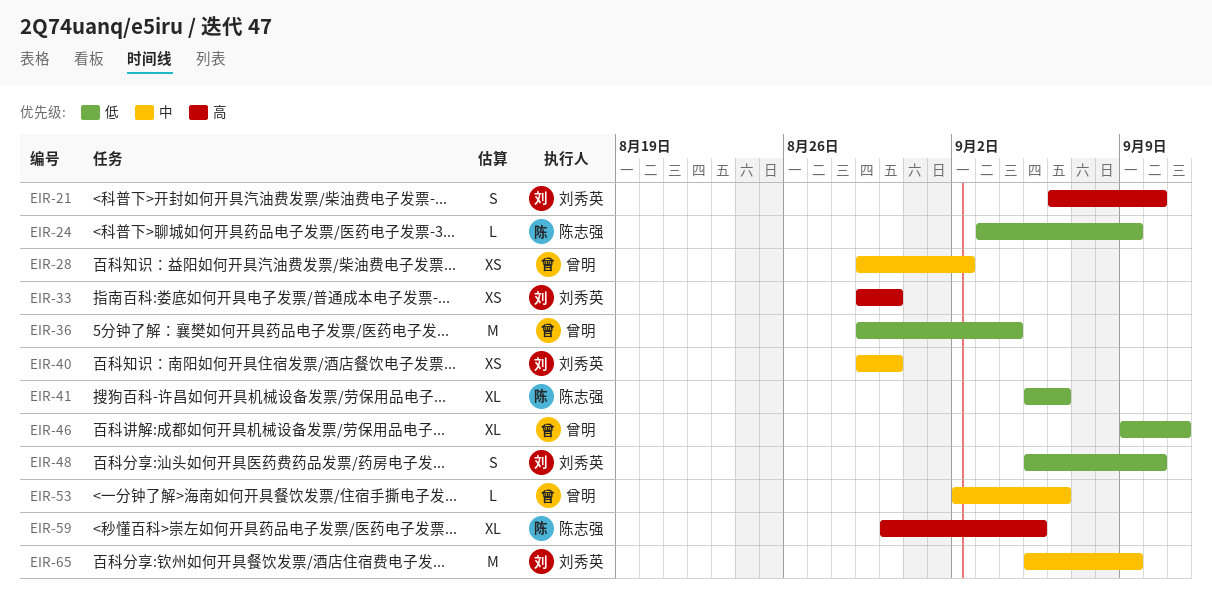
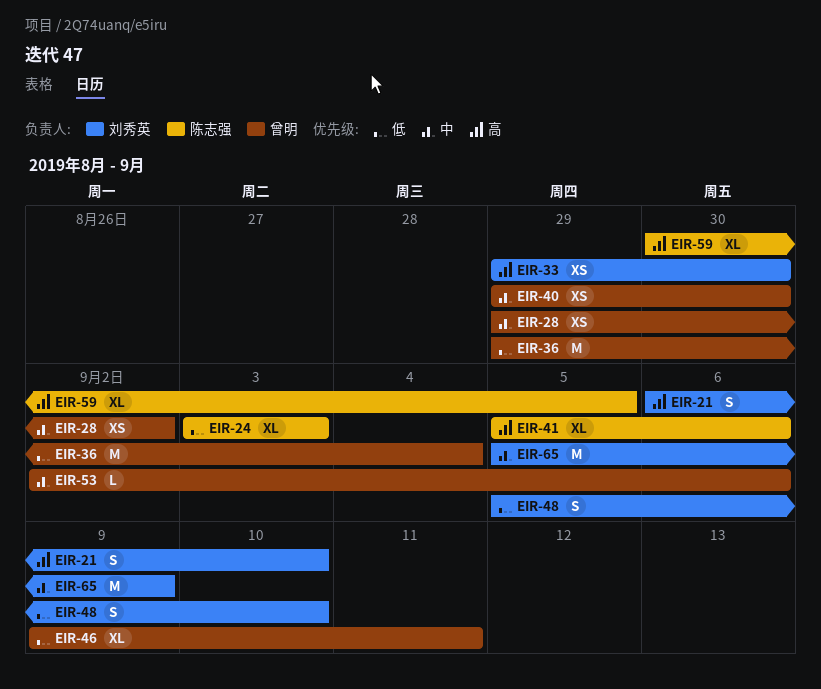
EIR-24, estimate: L -> XL
EIR-24, due: Sep 9 -> Sep 3
EIR-40, owner: 刘秀英 -> 曾明
EIR-41, priority: 低 -> 高

